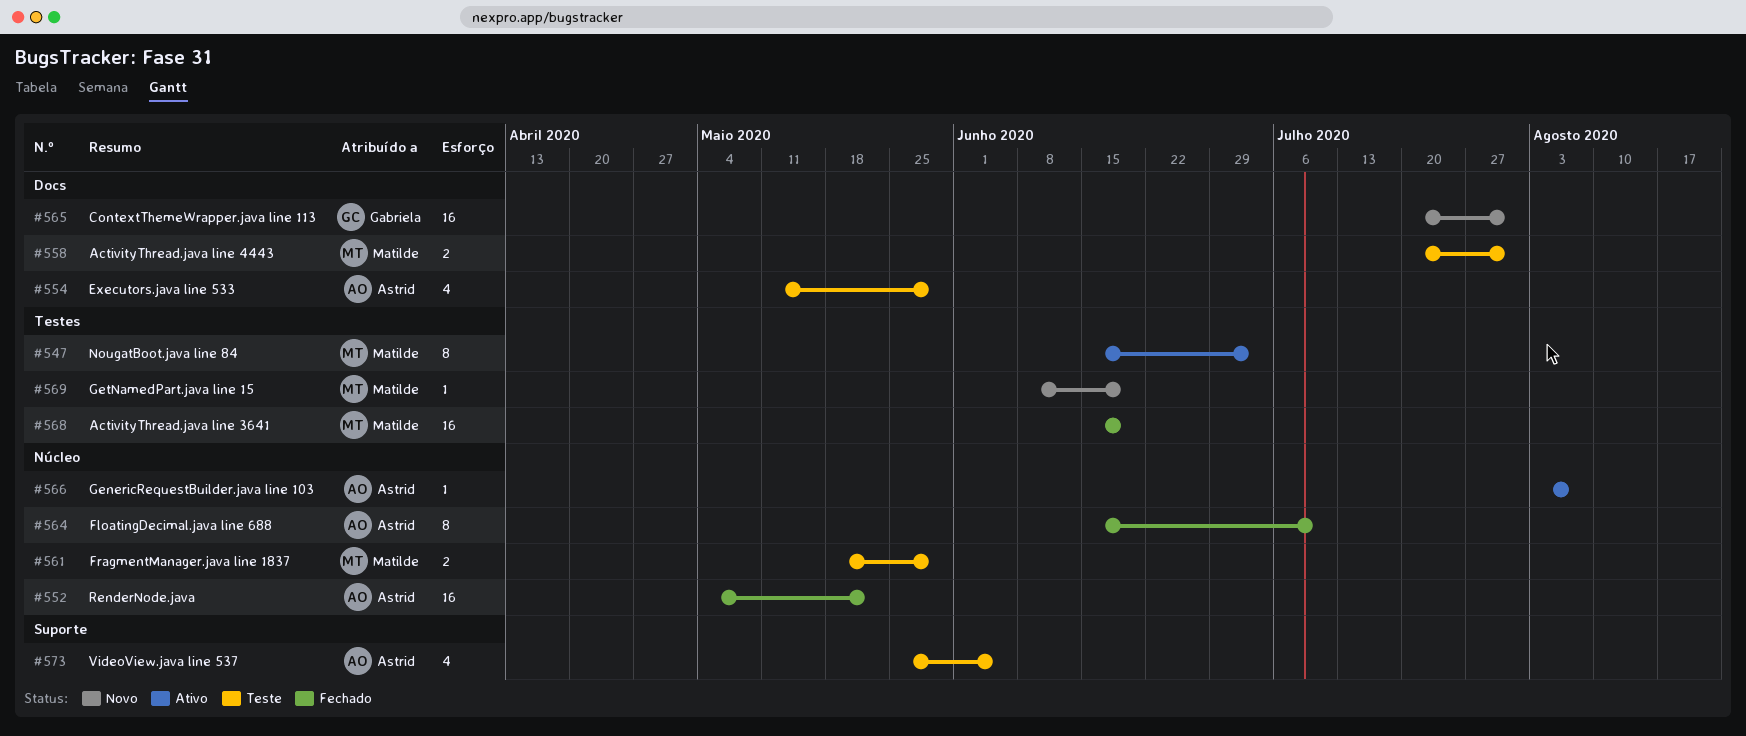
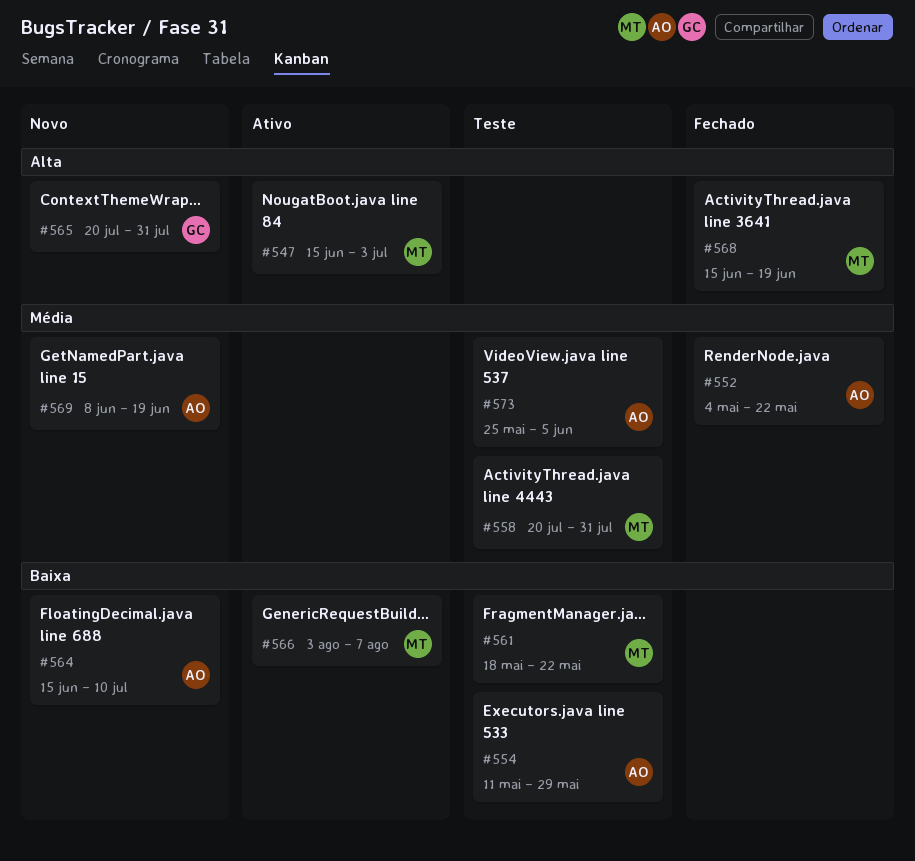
#561, due: May 29 -> May 22
#564, status: Fechado -> Novo
#566, owner: Astrid -> Matilde
#569, owner: Matilde -> Astrid

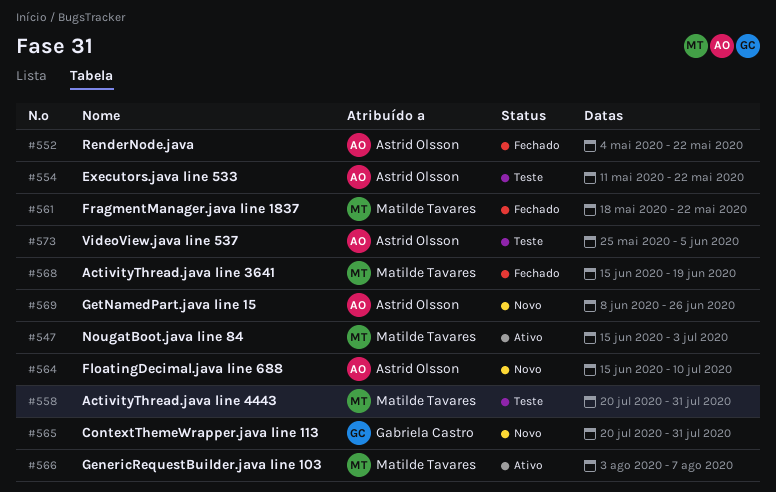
#554, due: May 29 -> May 22
#561, status: Teste -> Fechado
#569, due: Jun 19 -> Jun 26

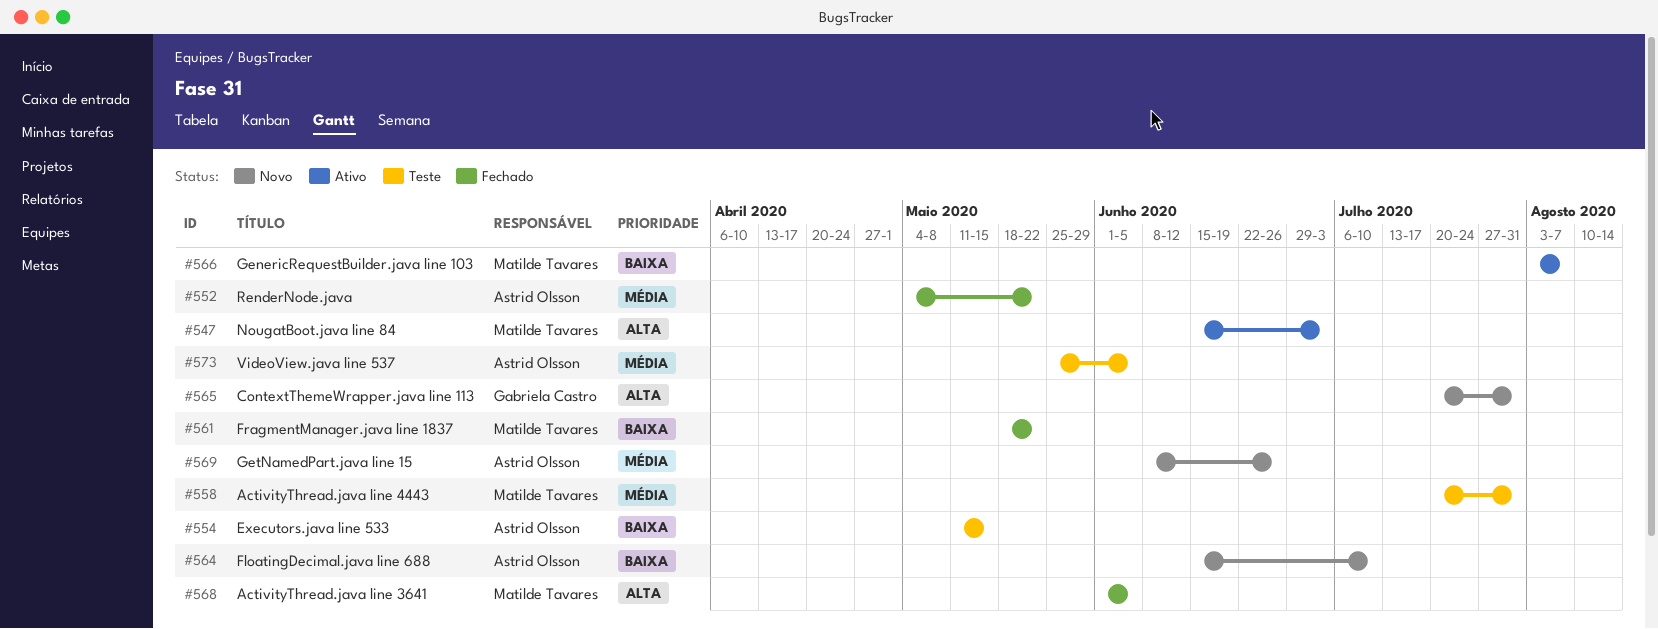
#554, due: May 22 -> May 15
#568, start: Jun 15 -> Jun 1
#568, due: Jun 19 -> Jun 5

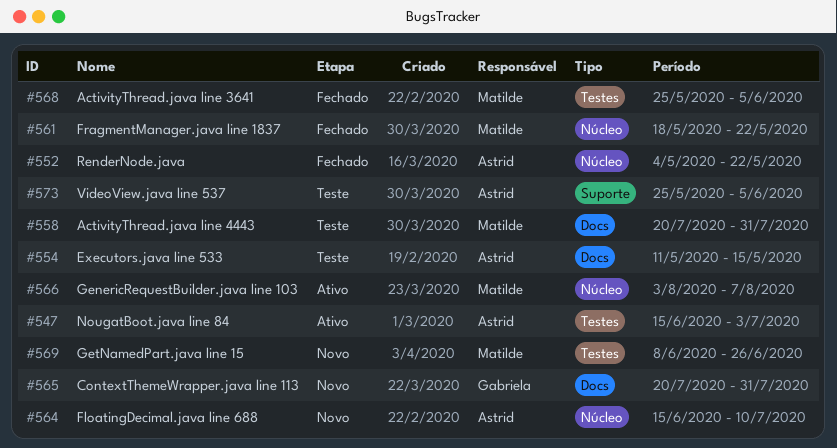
#547, owner: Matilde Tavares -> Astrid Olsson
#568, start: Jun 1 -> May 25
#569, owner: Astrid Olsson -> Matilde Tavares

